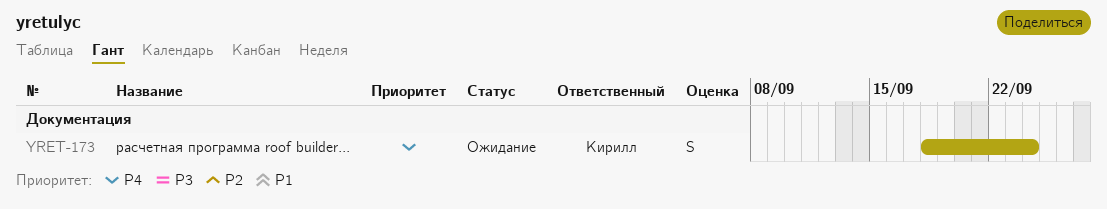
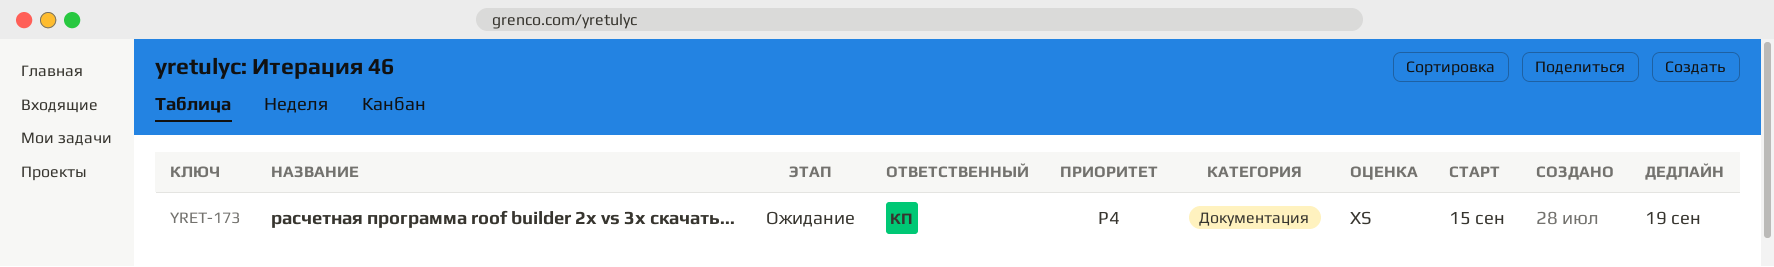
YRET-173, estimate: S -> XS
YRET-173, start: Sep 18 -> Sep 15
YRET-173, due: Sep 24 -> Sep 19

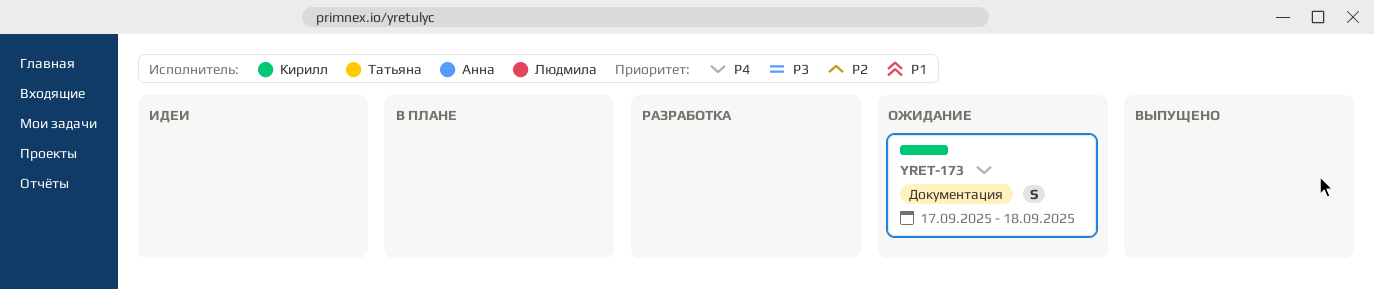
YRET-173, estimate: XS -> S
YRET-173, start: Sep 15 -> Sep 17
YRET-173, due: Sep 19 -> Sep 18

